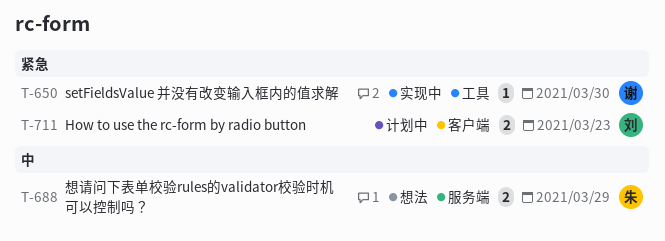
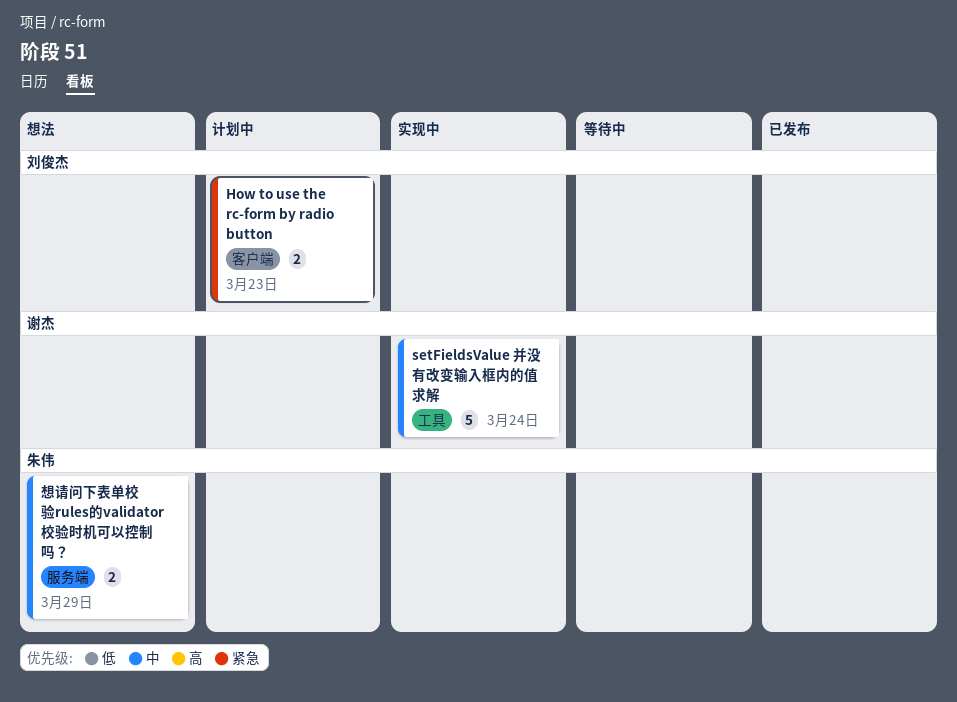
setFieldsValue 并没有改变输入框内的值求解, priority: 紧急 -> 中
setFieldsValue 并没有改变输入框内的值求解, estimate: 1 -> 5
setFieldsValue 并没有改变输入框内的值求解, due: Mar 30 -> Mar 24

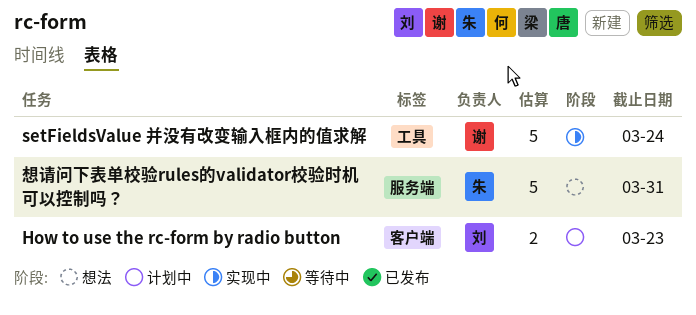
想请问下表单校验rules的validator校验时机可以控制吗？, estimate: 2 -> 5
想请问下表单校验rules的validator校验时机可以控制吗？, due: Mar 29 -> Mar 31

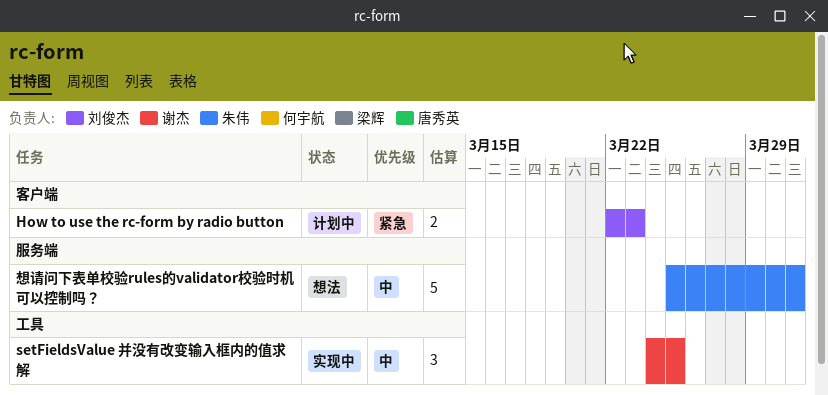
setFieldsValue 并没有改变输入框内的值求解, estimate: 5 -> 3
setFieldsValue 并没有改变输入框内的值求解, due: Mar 24 -> Mar 25

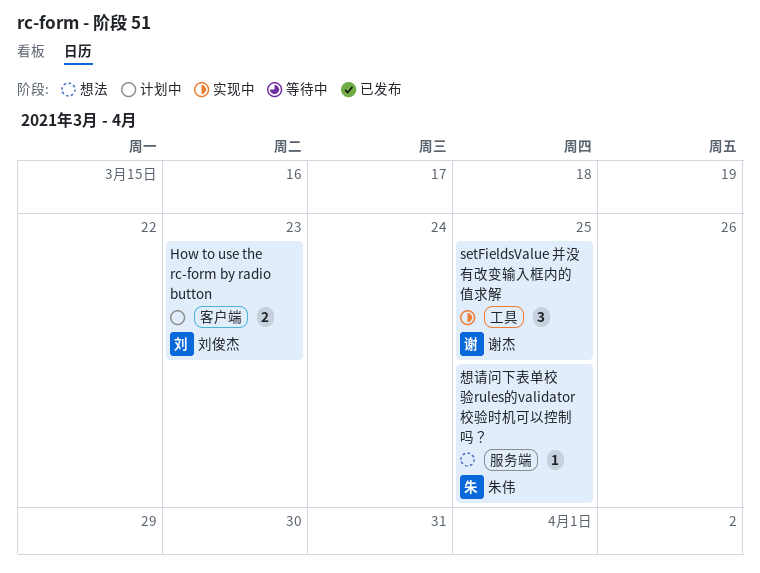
想请问下表单校验rules的validator校验时机可以控制吗？, estimate: 5 -> 1
想请问下表单校验rules的validator校验时机可以控制吗？, due: Mar 31 -> Mar 25

